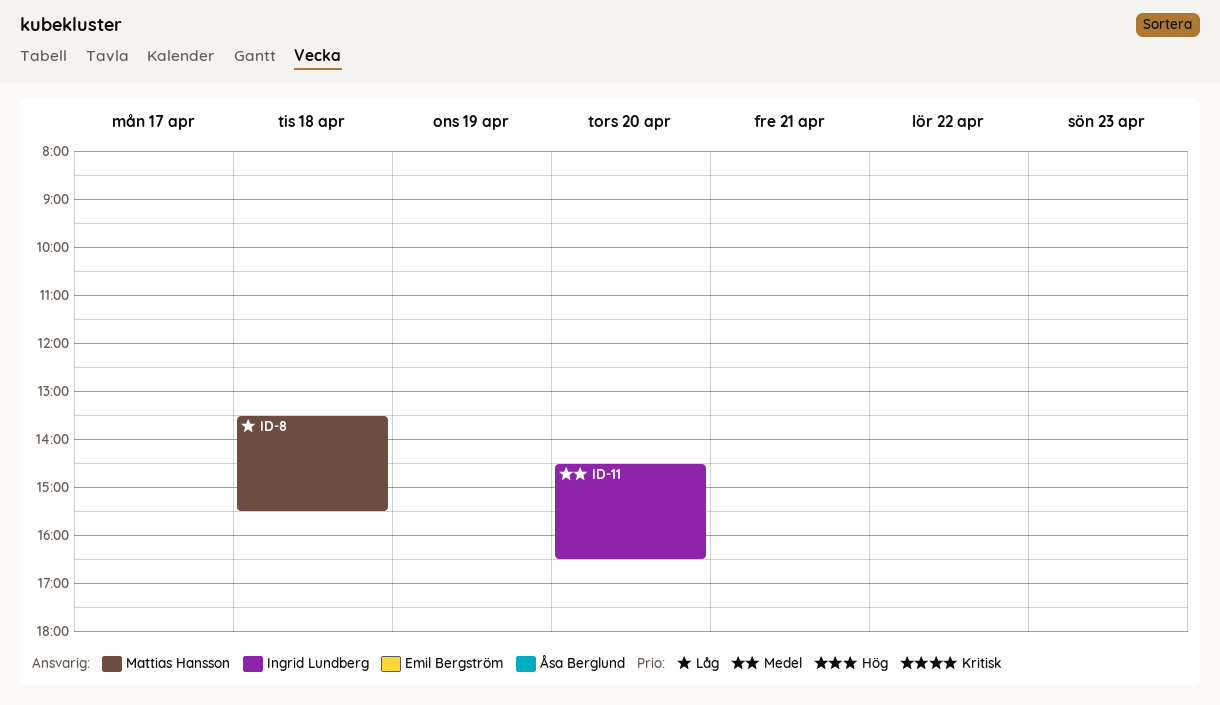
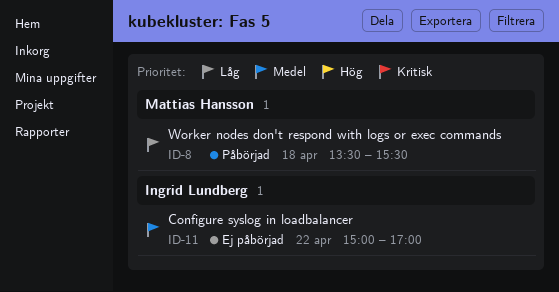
ID-11, day: Apr 20 -> Apr 22
ID-11, begins: 14:30 -> 15:00
ID-11, ends: 16:30 -> 17:00

